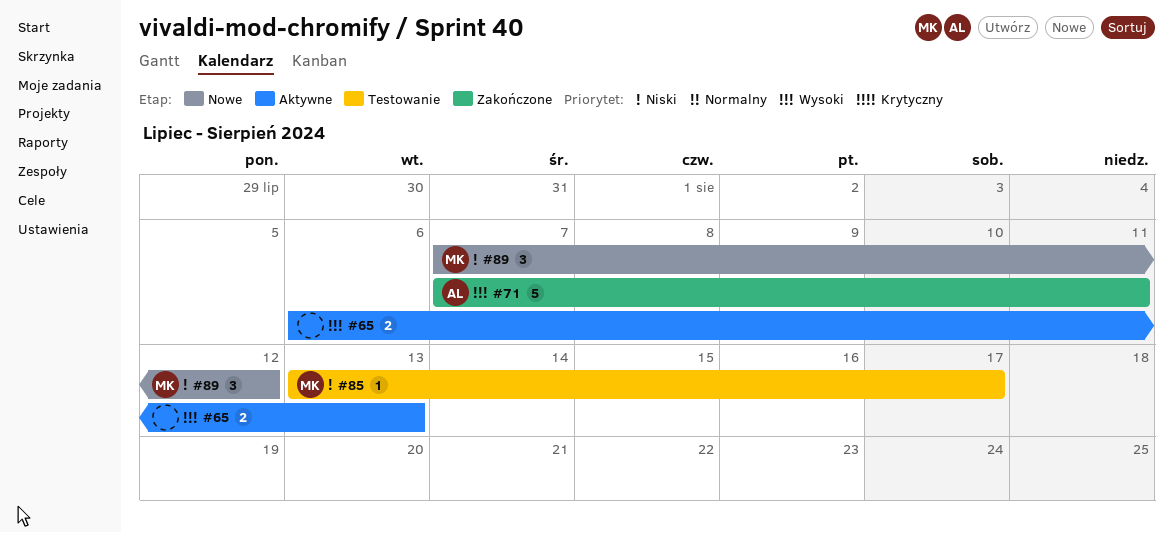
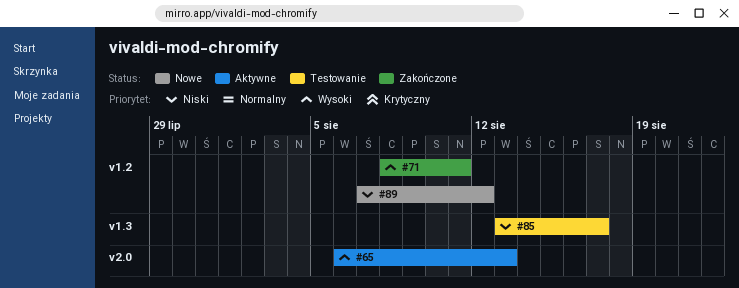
#71, start: Aug 7 -> Aug 8

